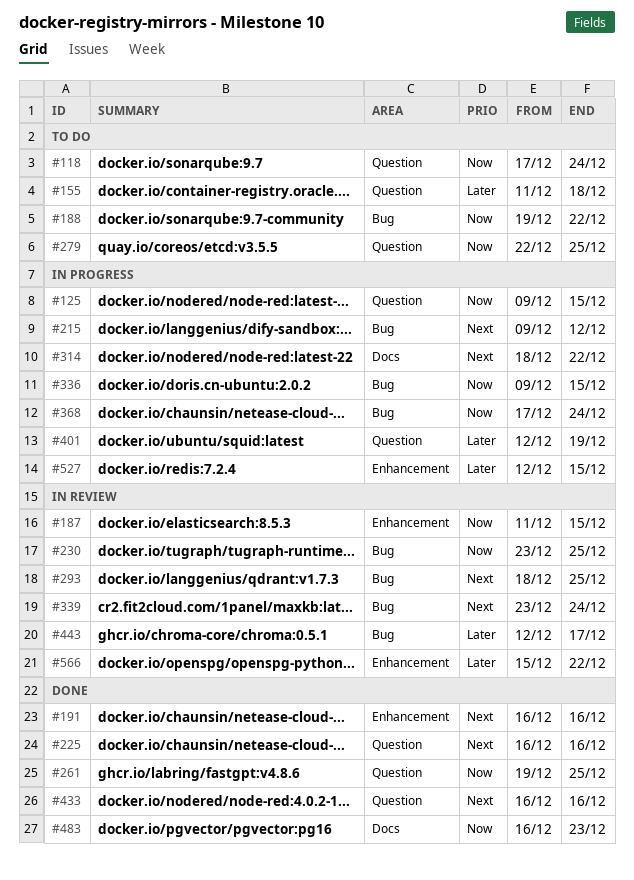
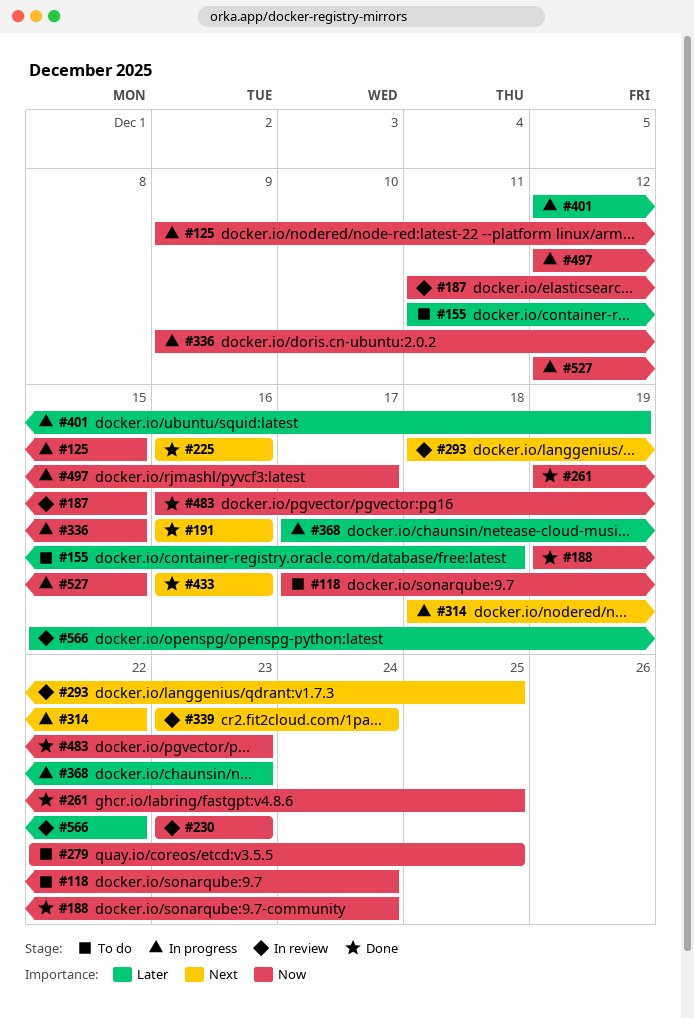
#188, status: To do -> Done
#188, due: Dec 22 -> Dec 24
#215: present -> none
#230, due: Dec 25 -> Dec 23
#368, priority: Now -> Later
#368, due: Dec 24 -> Dec 23
#443: present -> none
#497: none -> present
#527, priority: Later -> Now

